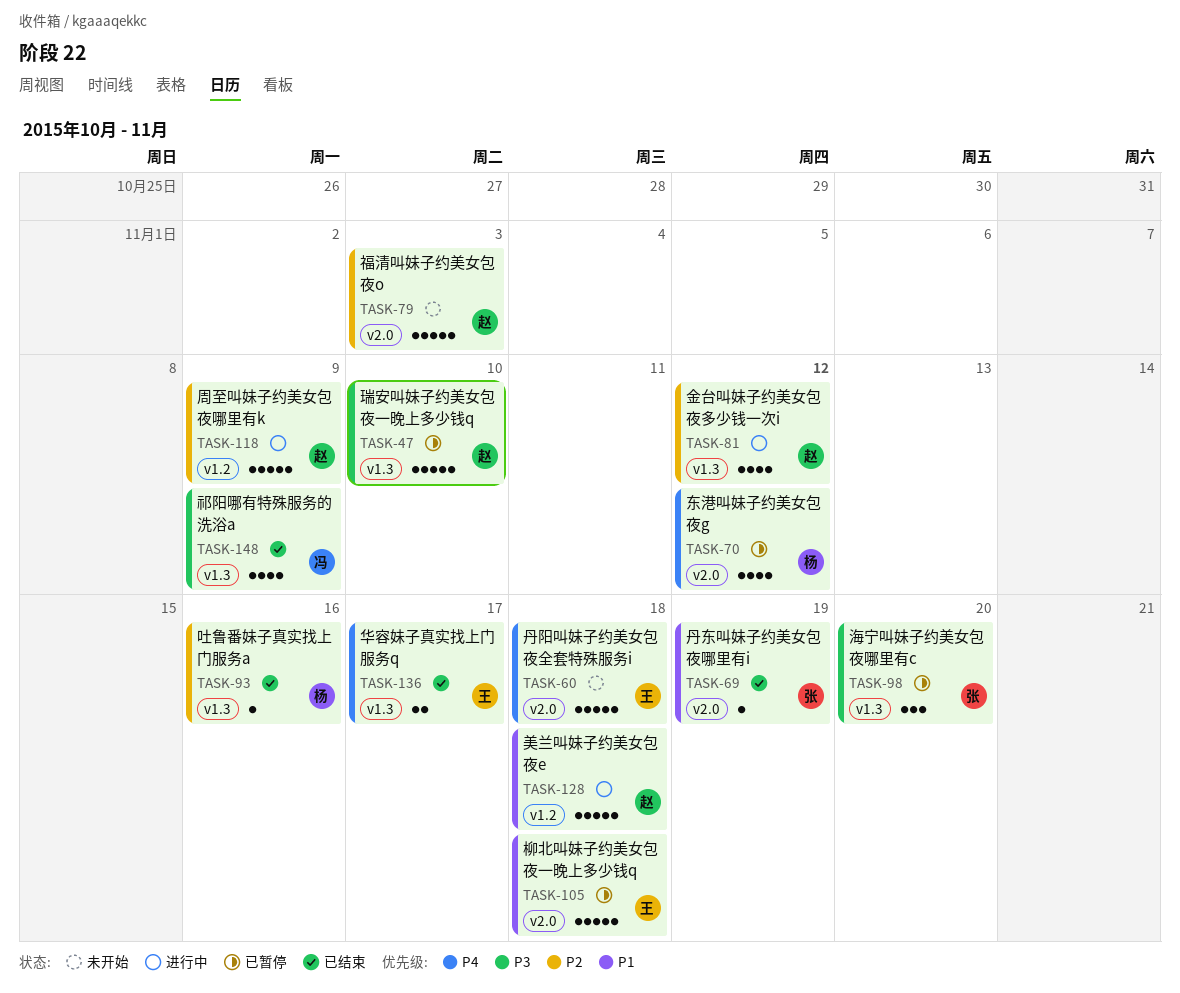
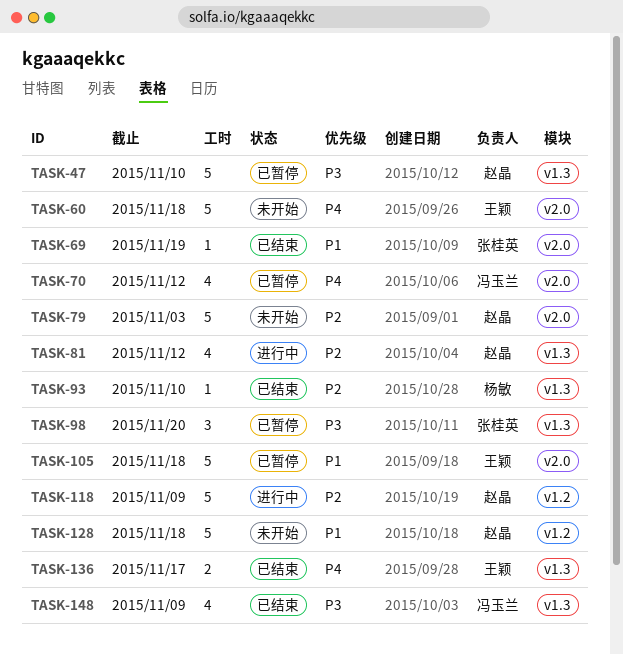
TASK-70, owner: 杨敏 -> 冯玉兰
TASK-93, due: Nov 16 -> Nov 10
TASK-128, status: 进行中 -> 未开始

